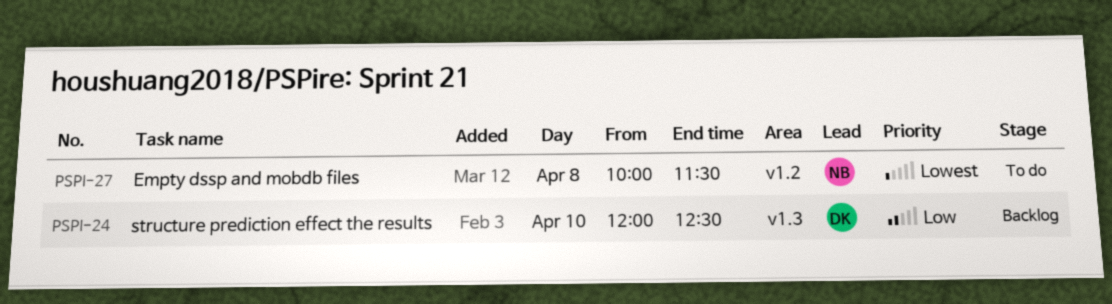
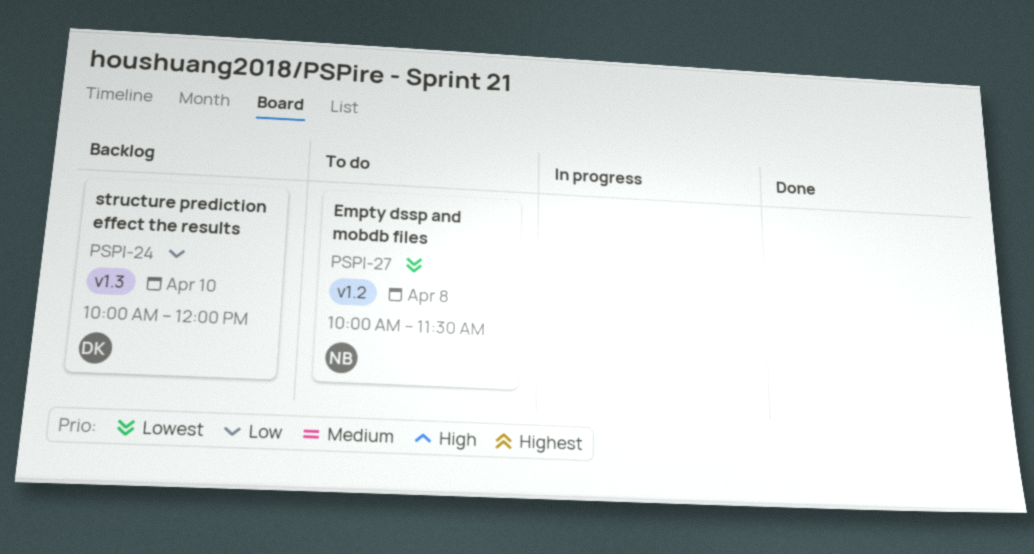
PSPI-24, begins: 12:00 -> 10:00
PSPI-24, ends: 12:30 -> 12:00

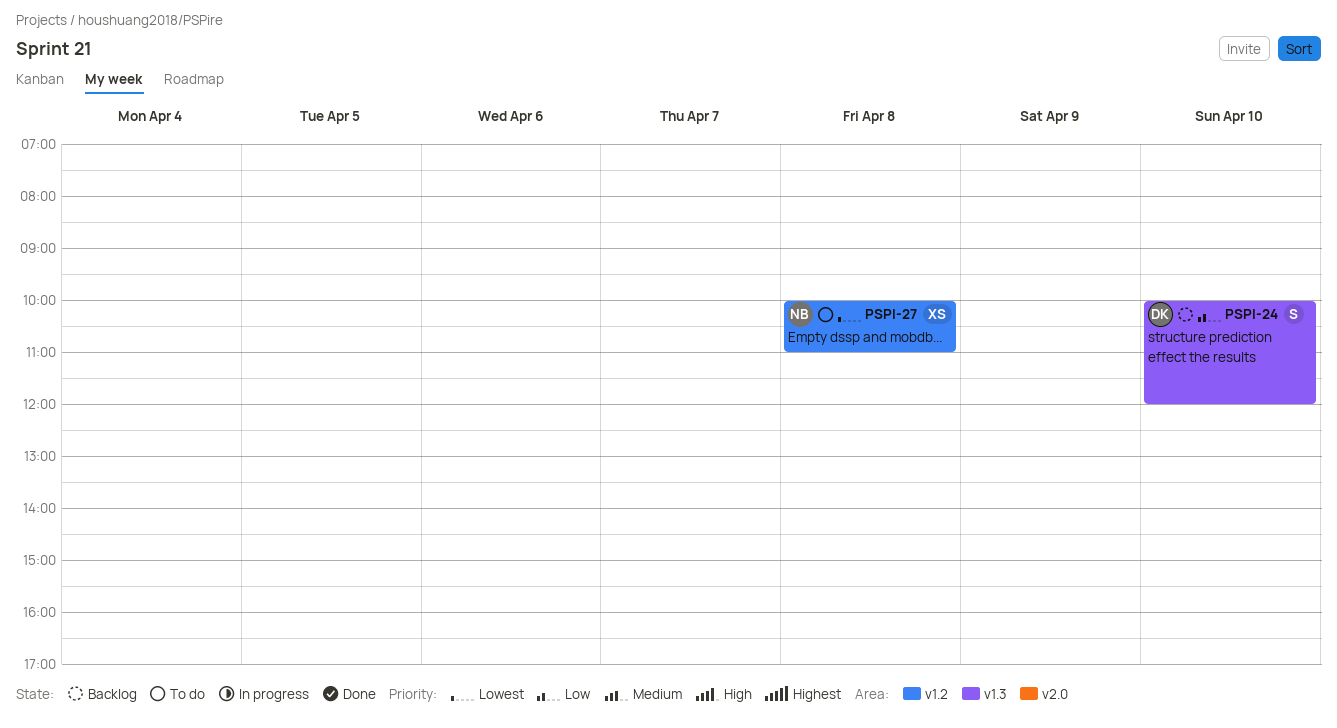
PSPI-27, ends: 11:30 -> 11:00

